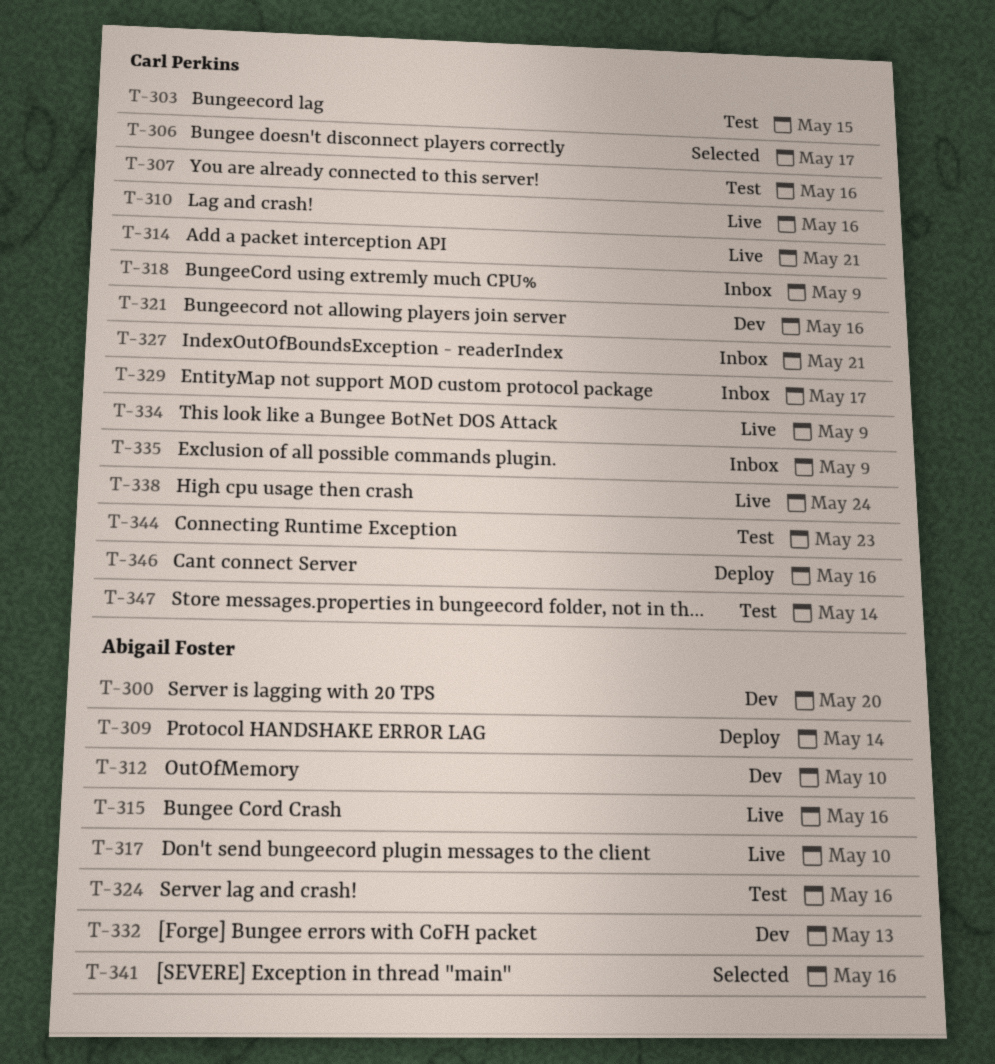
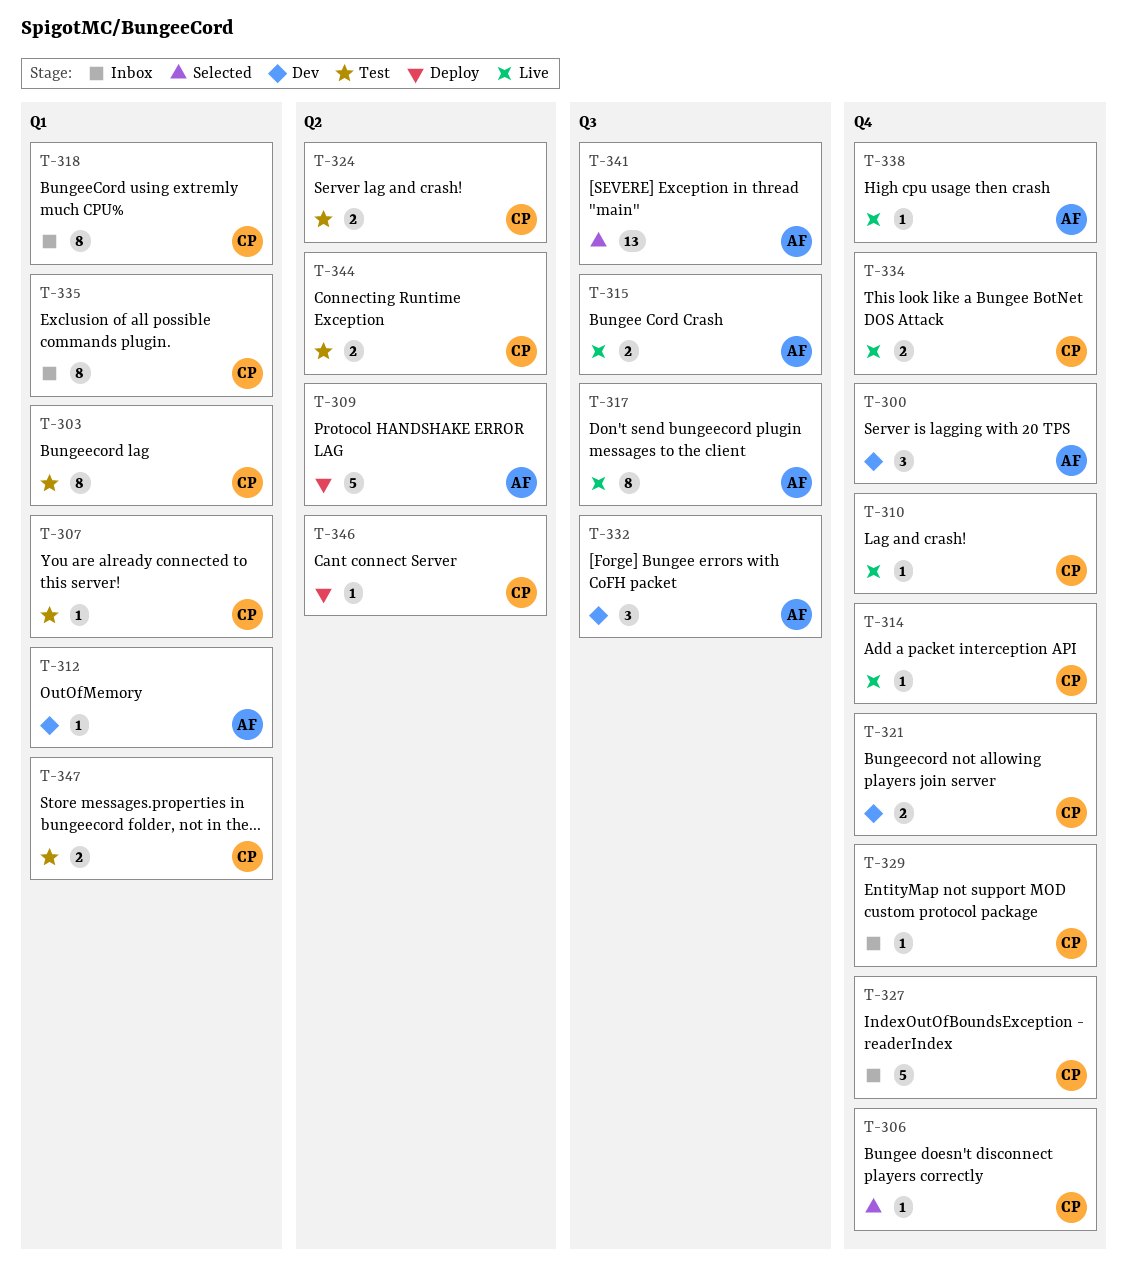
T-324, owner: Abigail Foster -> Carl Perkins
T-338, owner: Carl Perkins -> Abigail Foster

